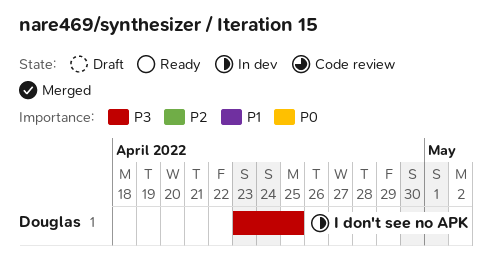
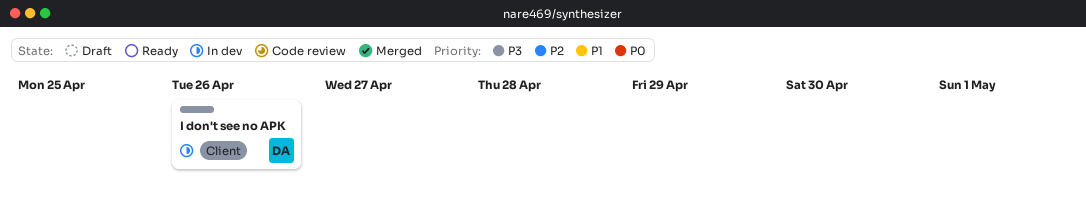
I don't see no APK, due: Apr 25 -> Apr 26

